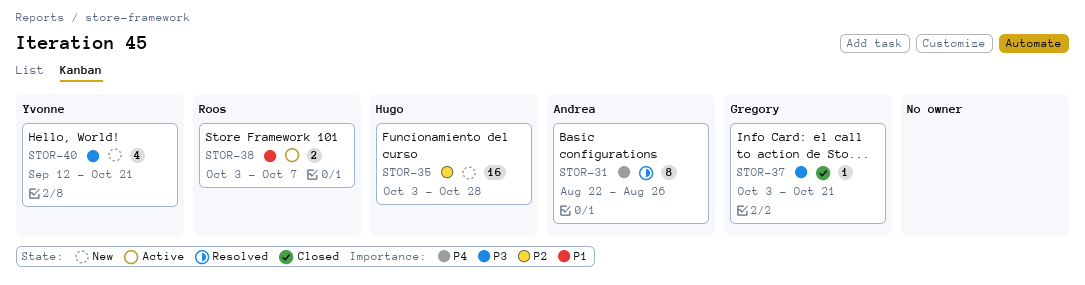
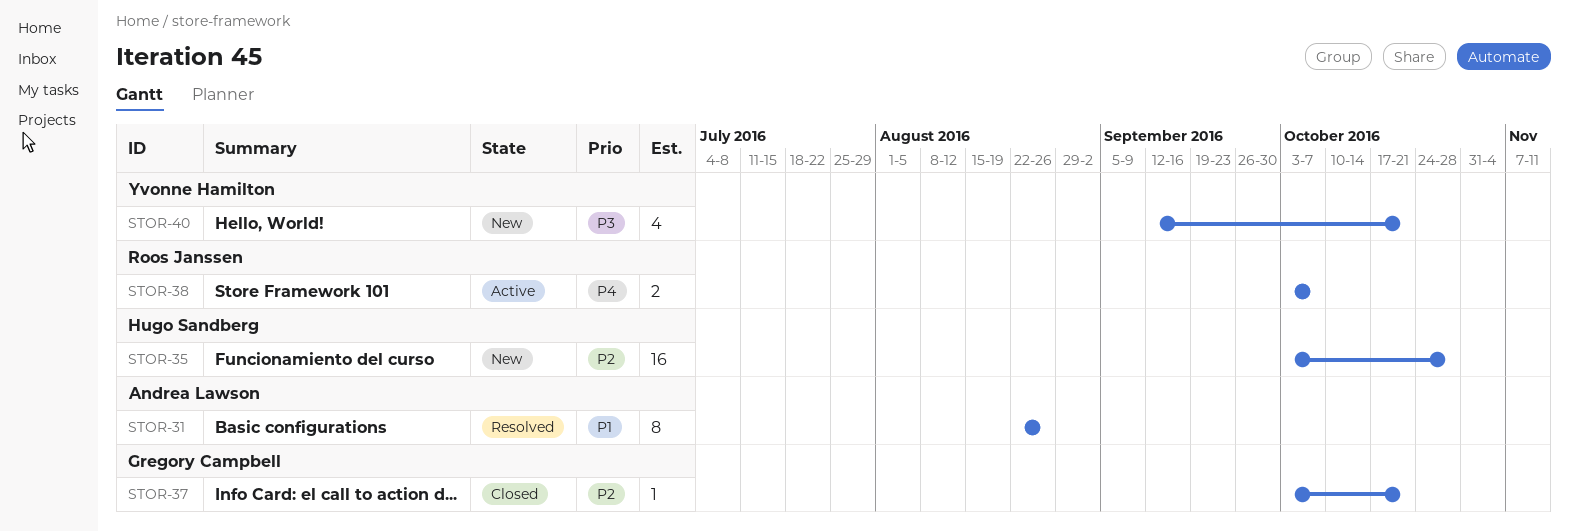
STOR-31, priority: P4 -> P1
STOR-37, priority: P3 -> P2
STOR-38, priority: P1 -> P4

